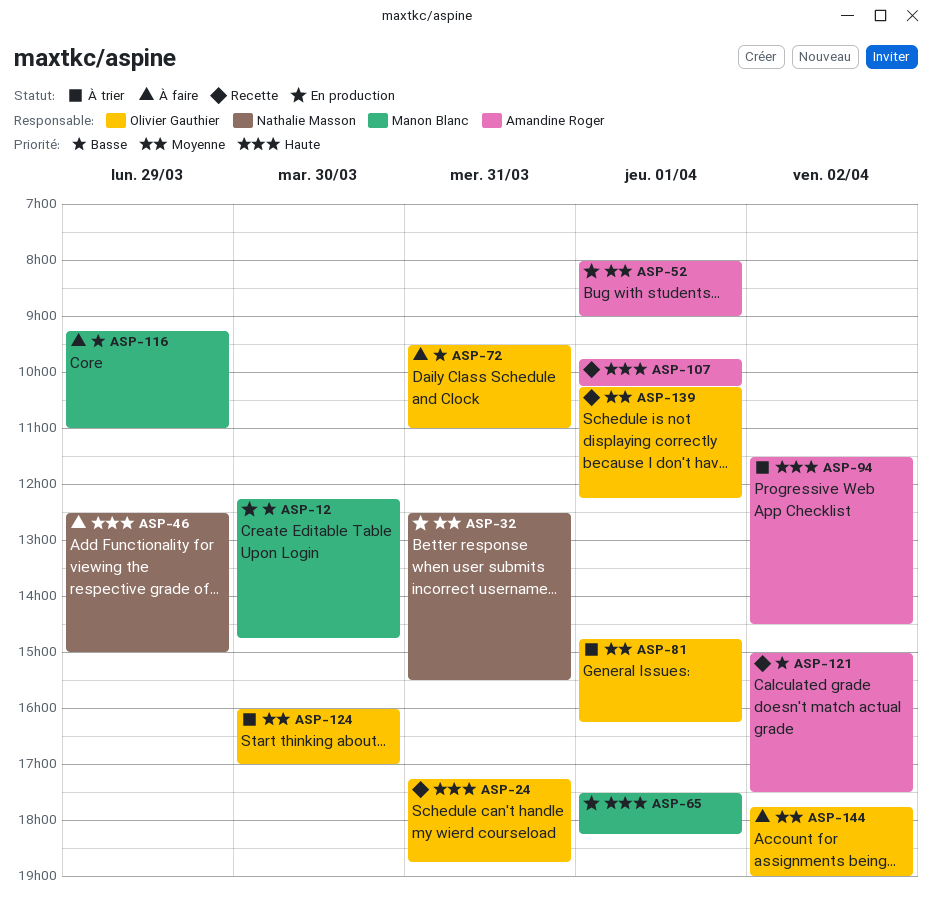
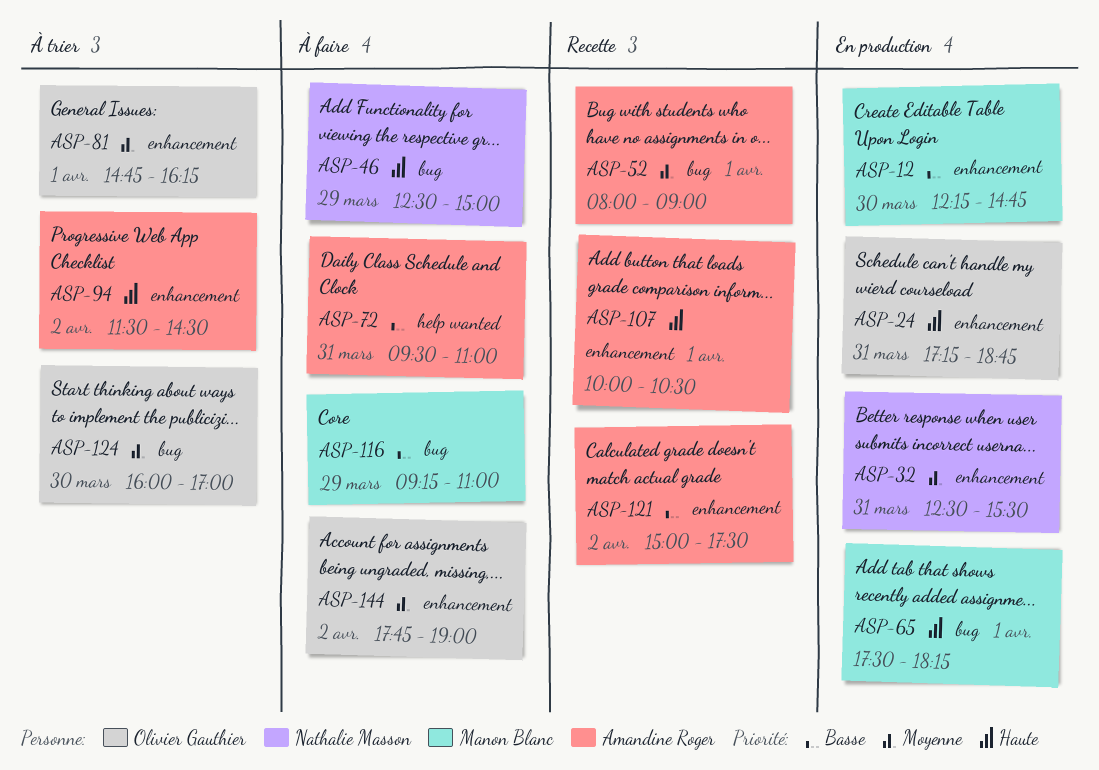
ASP-24, status: Recette -> En production
ASP-52, status: En production -> Recette
ASP-72, owner: Olivier Gauthier -> Amandine Roger
ASP-107, begins: 09:45 -> 10:00
ASP-107, ends: 10:15 -> 10:30
ASP-139: present -> none

